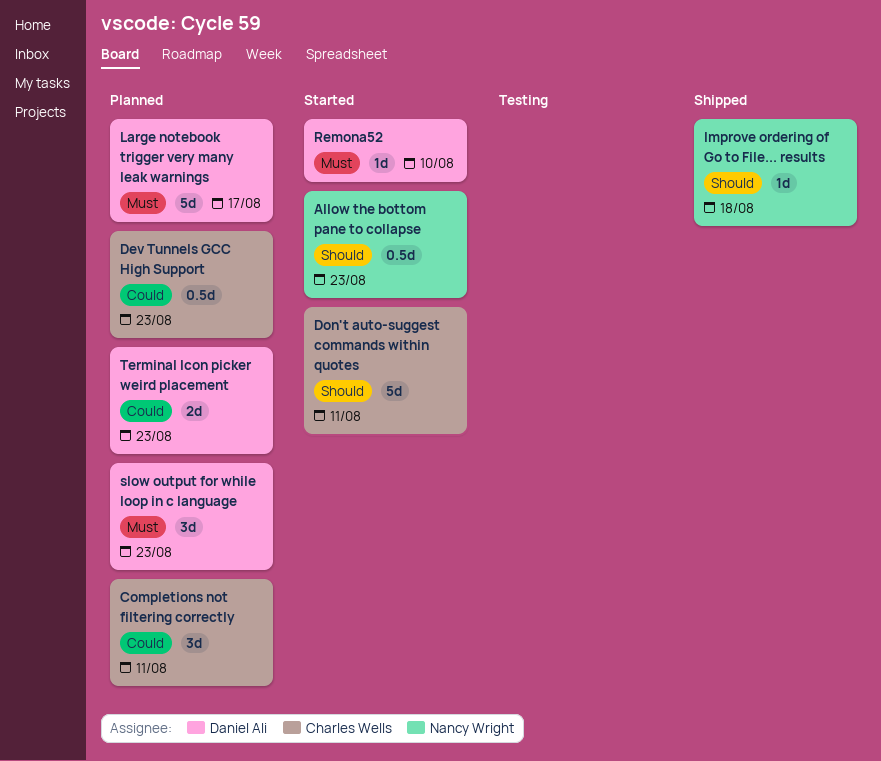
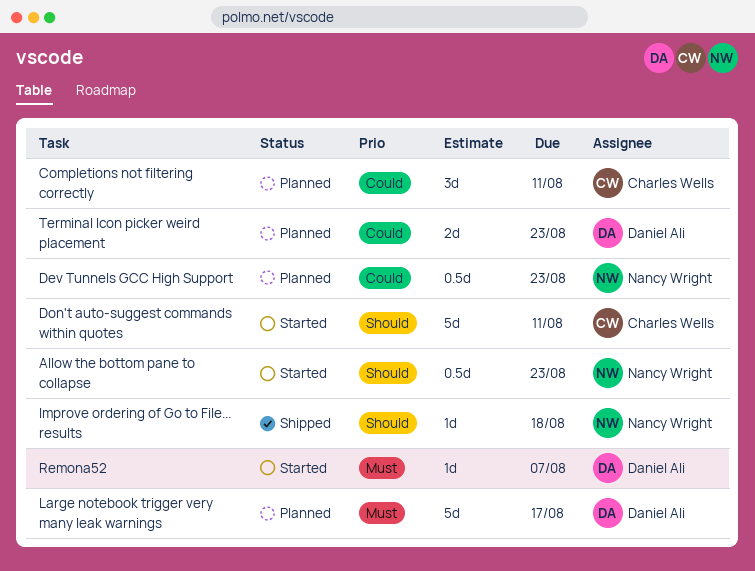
Dev Tunnels GCC High Support, owner: Charles Wells -> Nancy Wright
Remona52, due: Aug 10 -> Aug 7
slow output for while loop in c language: present -> none

